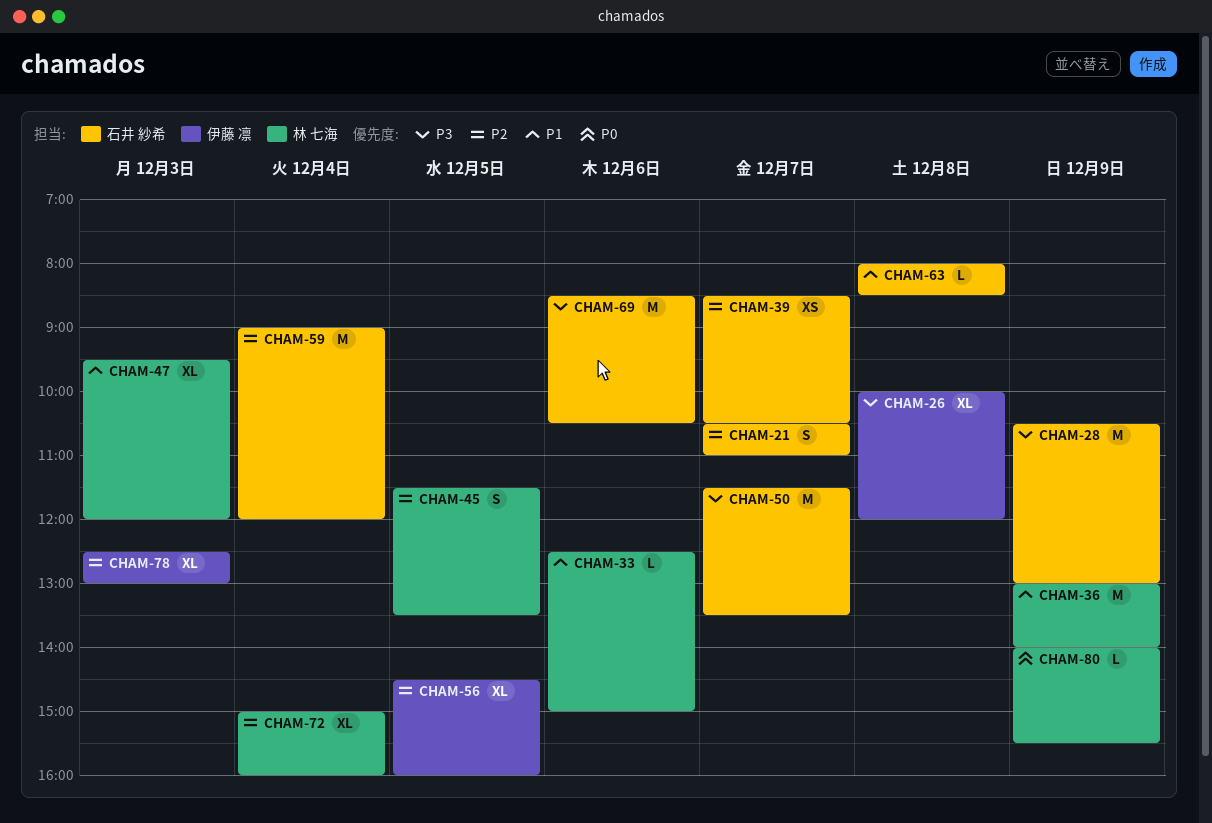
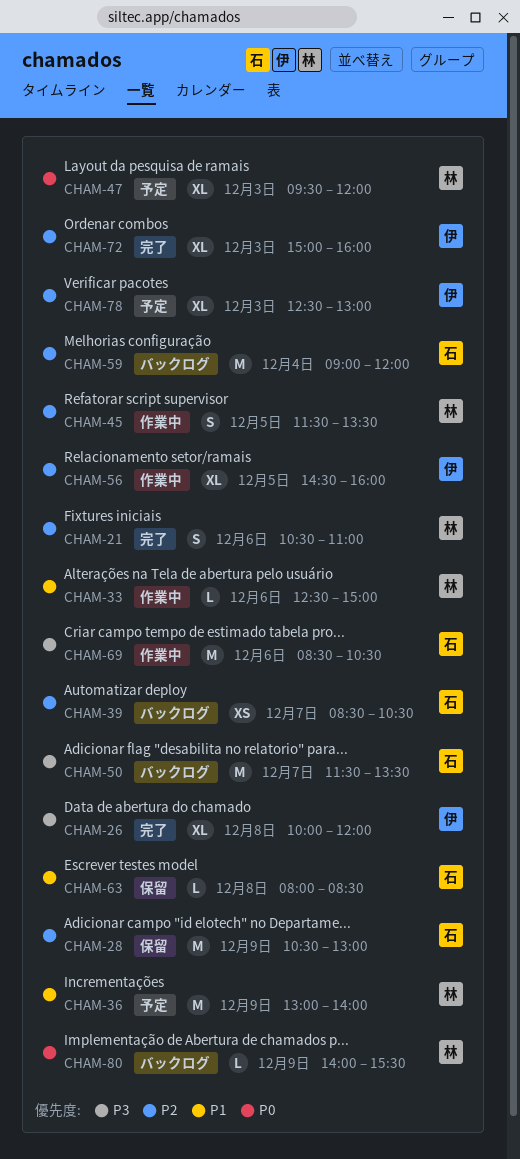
CHAM-21, owner: 石井 紗希 -> 林 七海
CHAM-21, day: Dec 7 -> Dec 6
CHAM-28, priority: P3 -> P2
CHAM-47, priority: P1 -> P0
CHAM-72, owner: 林 七海 -> 伊藤 凛
CHAM-72, day: Dec 4 -> Dec 3

